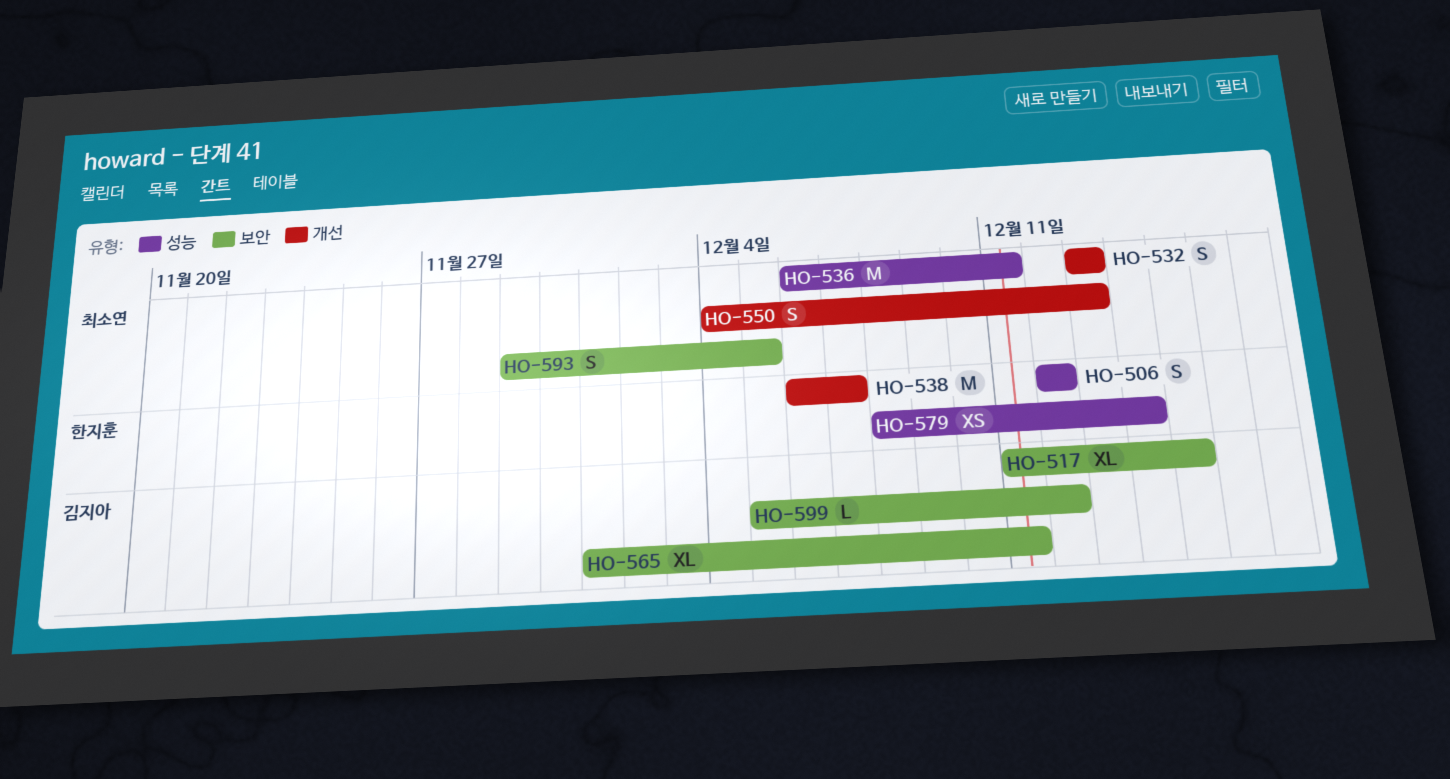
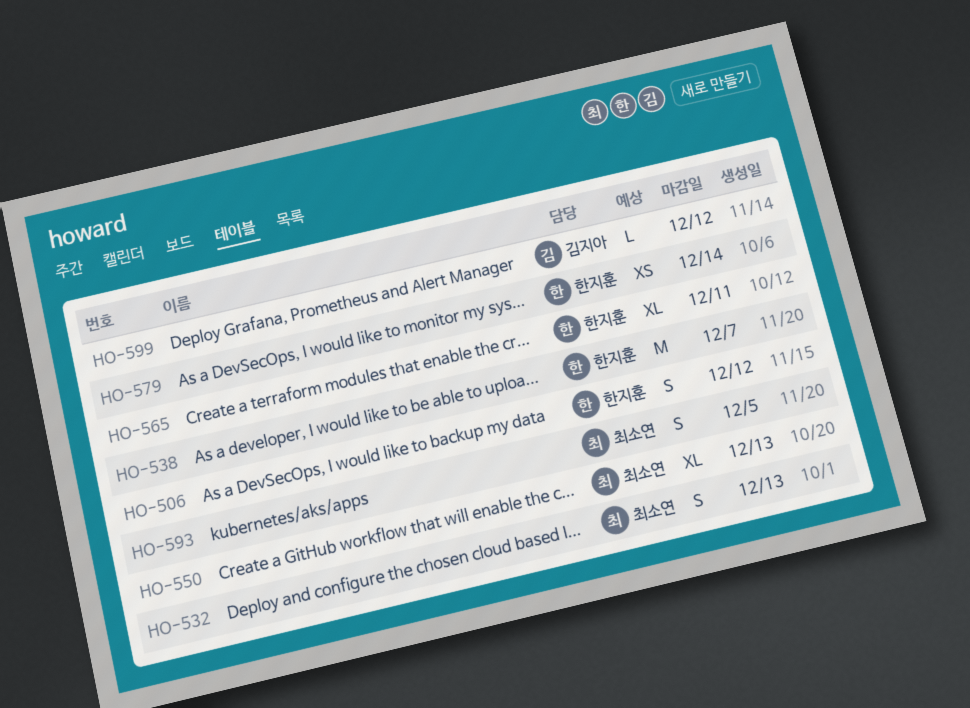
HO-517: present -> none
HO-536: present -> none
HO-550, estimate: S -> XL
HO-565, owner: 김지아 -> 한지훈

